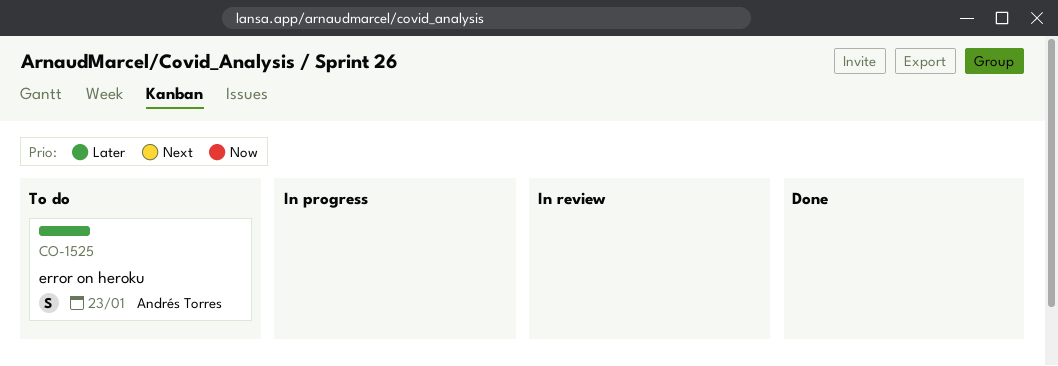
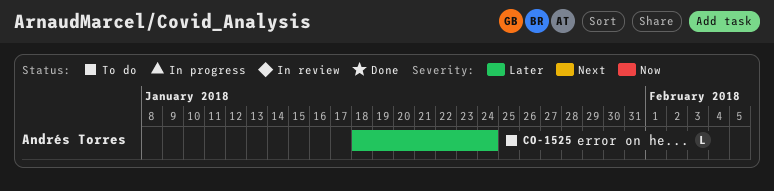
CO-1525, estimate: S -> L
CO-1525, due: Jan 23 -> Jan 24

